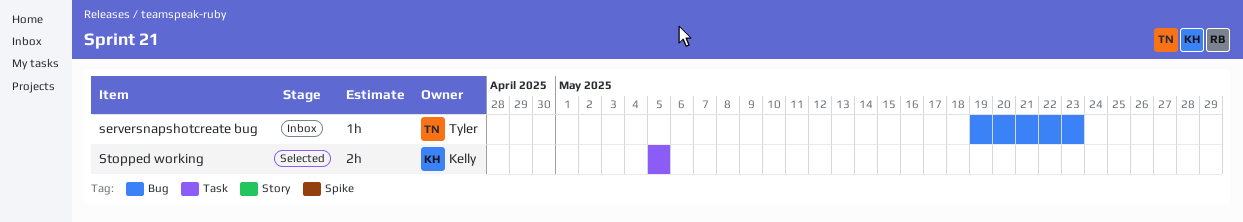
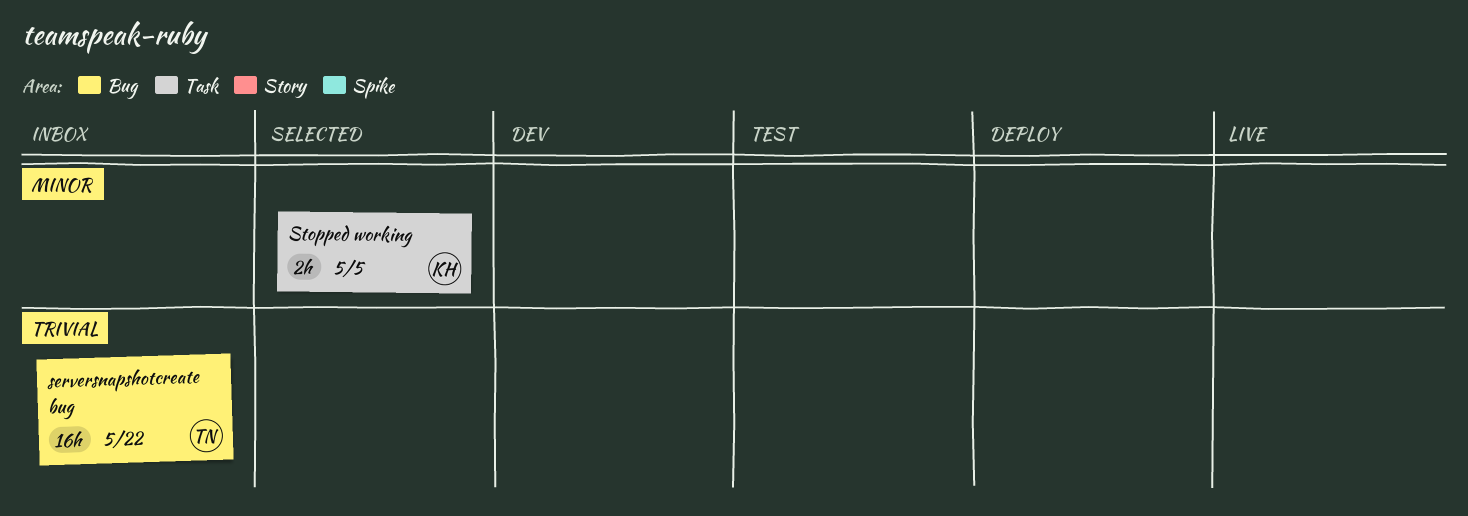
serversnapshotcreate bug, estimate: 1h -> 16h
serversnapshotcreate bug, due: May 23 -> May 22

